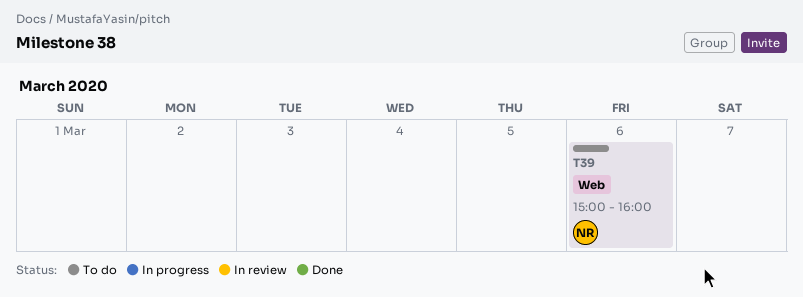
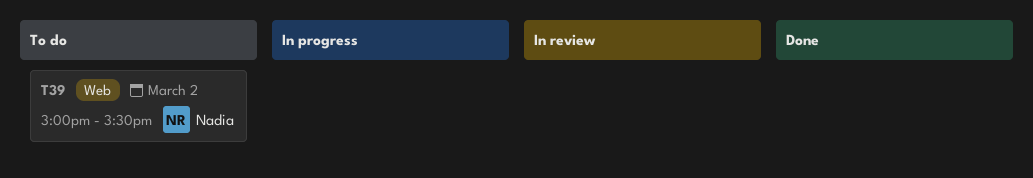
T39, day: Mar 6 -> Mar 2
T39, ends: 16:00 -> 15:30

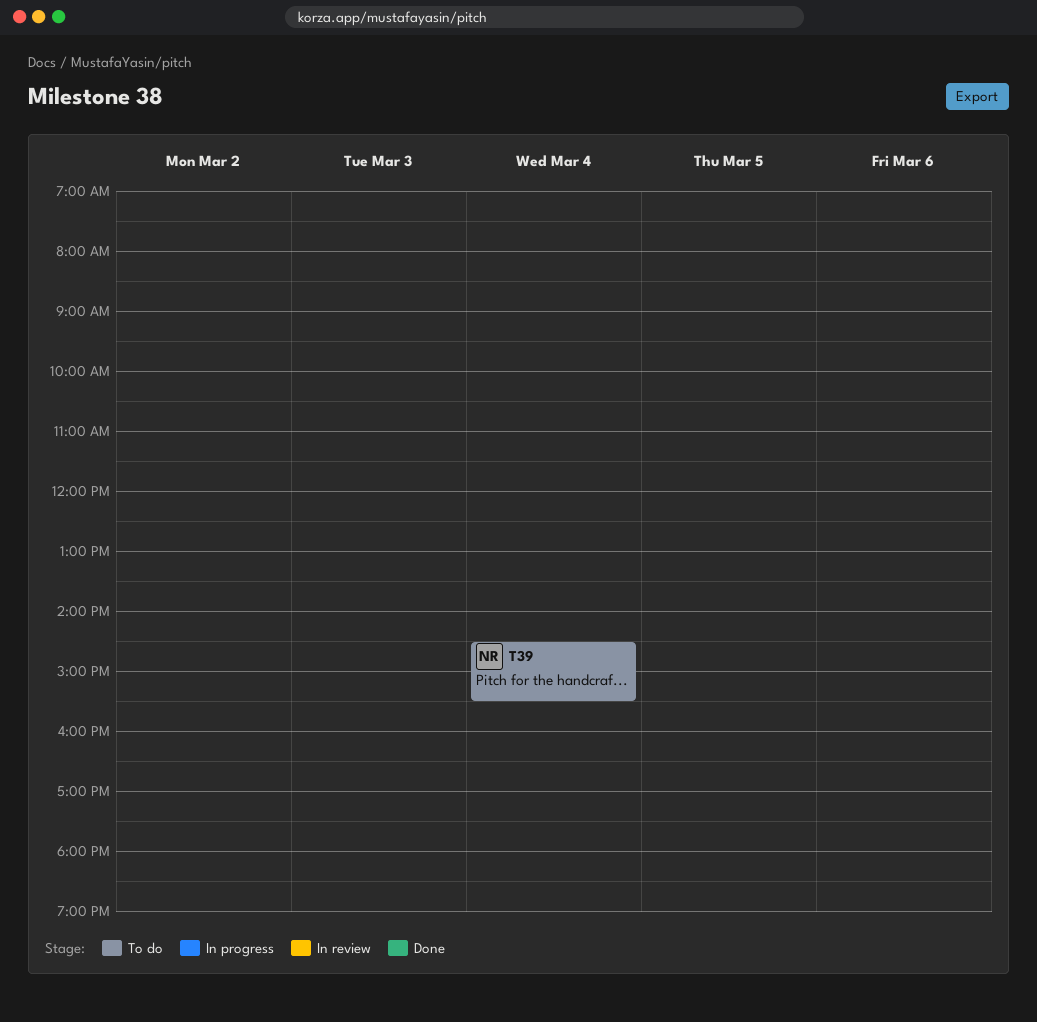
T39, day: Mar 2 -> Mar 4
T39, begins: 15:00 -> 14:30

